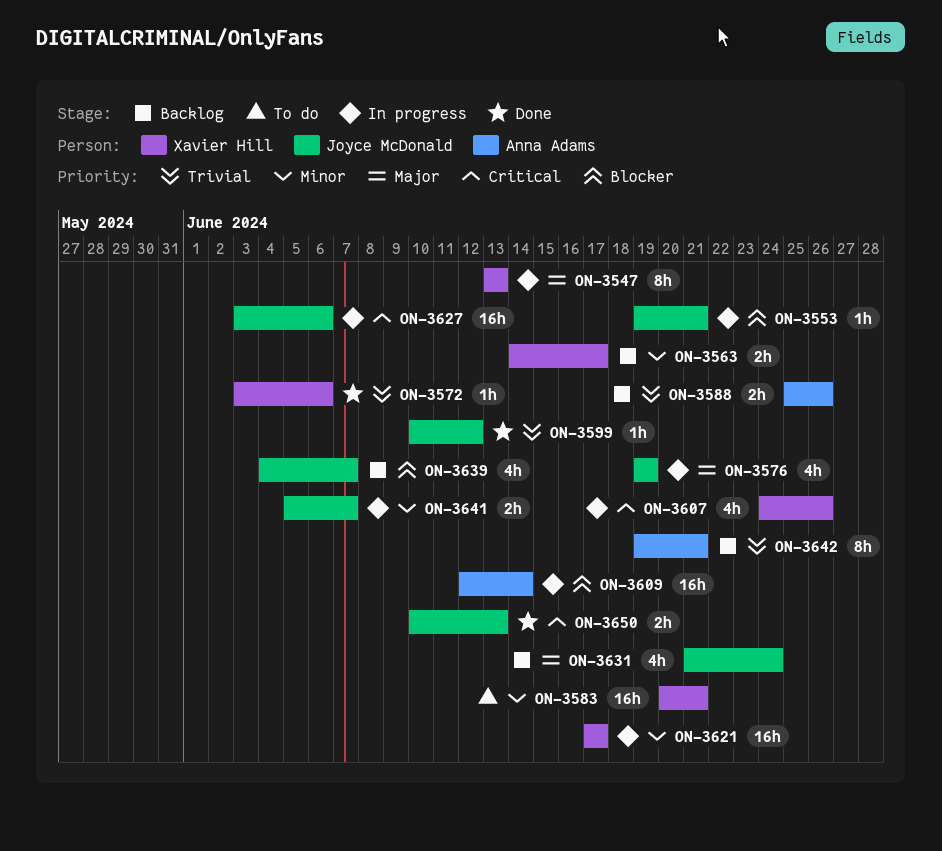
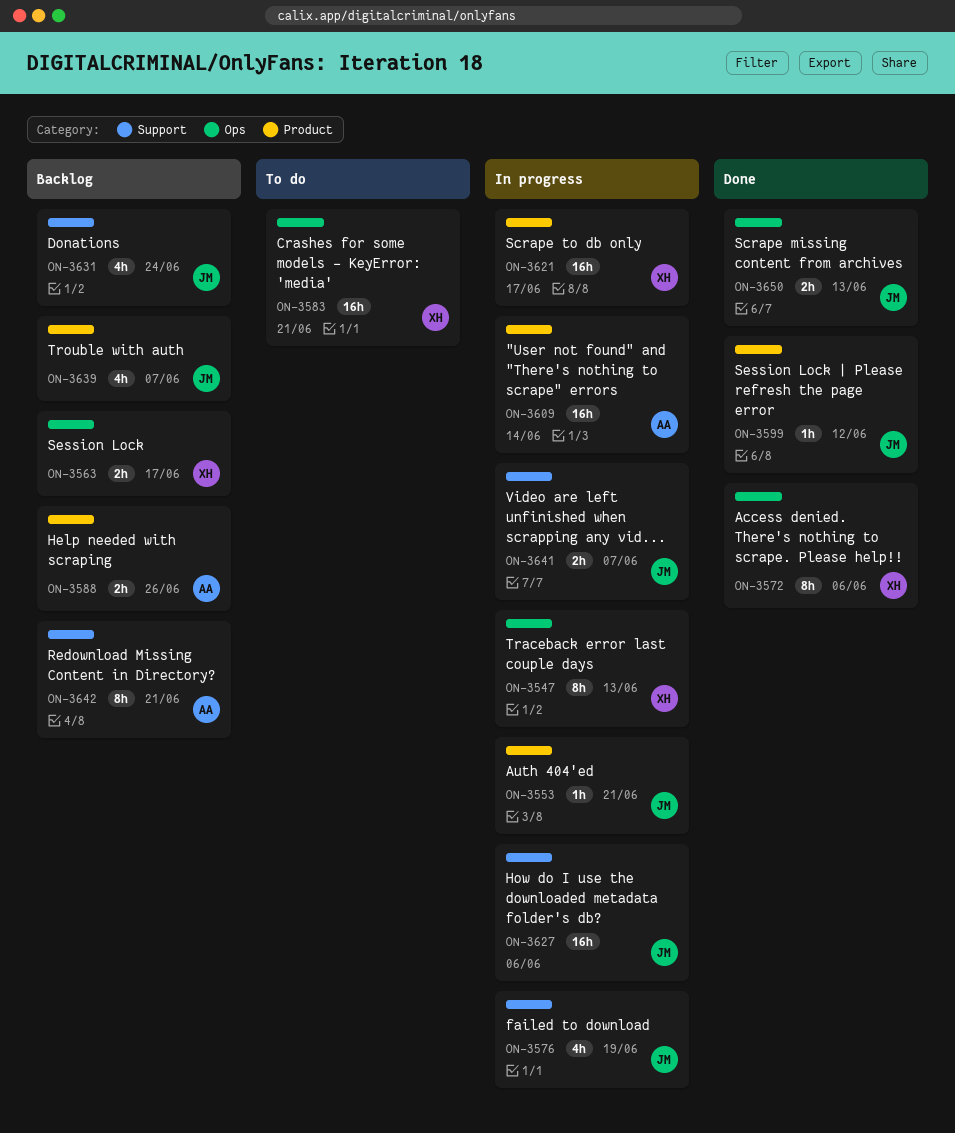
ON-3572, estimate: 1h -> 8h
ON-3607: present -> none

